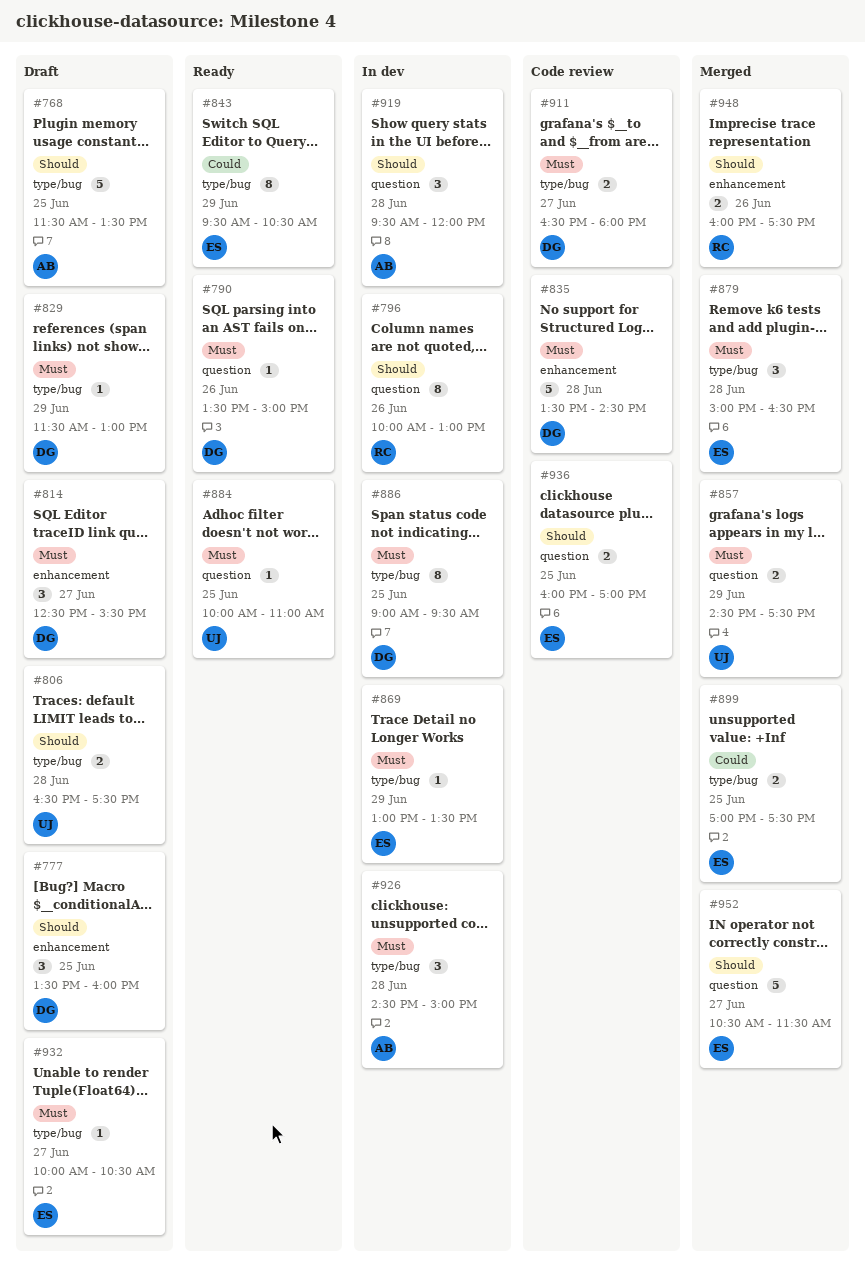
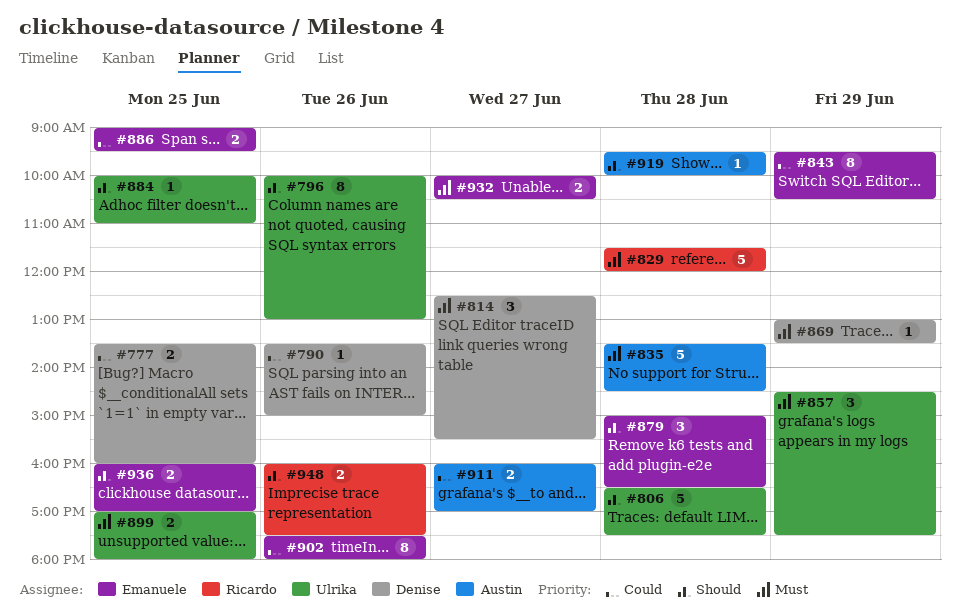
#768: present -> none
#777, priority: Should -> Could
#777, estimate: 3 -> 2
#790, priority: Must -> Could
#796, owner: Ricardo -> Ulrika
#806, estimate: 2 -> 5
#829, owner: Denise -> Ricardo
#829, estimate: 1 -> 5
#829, day: Jun 29 -> Jun 28
#829, ends: 13:00 -> 12:00
#835, owner: Denise -> Austin
#857, estimate: 2 -> 3
#869, owner: Emanuele -> Denise
#879, priority: Must -> Should
#884, priority: Must -> Should
#886, owner: Denise -> Emanuele
#886, priority: Must -> Could
#886, estimate: 8 -> 2
#899, owner: Emanuele -> Ulrika
#899, priority: Could -> Must
#899, ends: 17:30 -> 18:00
#902: none -> present
#911, owner: Denise -> Austin
#911, priority: Must -> Could
#911, begins: 16:30 -> 16:00
#911, ends: 18:00 -> 17:00
#919, estimate: 3 -> 1
#919, ends: 12:00 -> 10:00
#926: present -> none
#932, estimate: 1 -> 2
#952: present -> none

